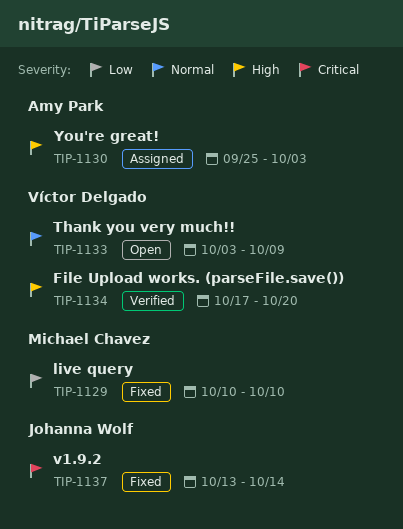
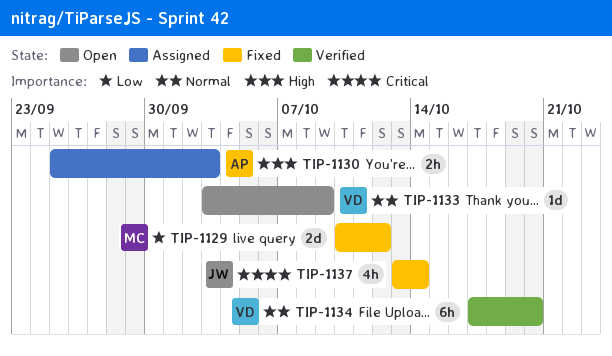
TIP-1129, due: Oct 10 -> Oct 12
TIP-1134, priority: High -> Normal

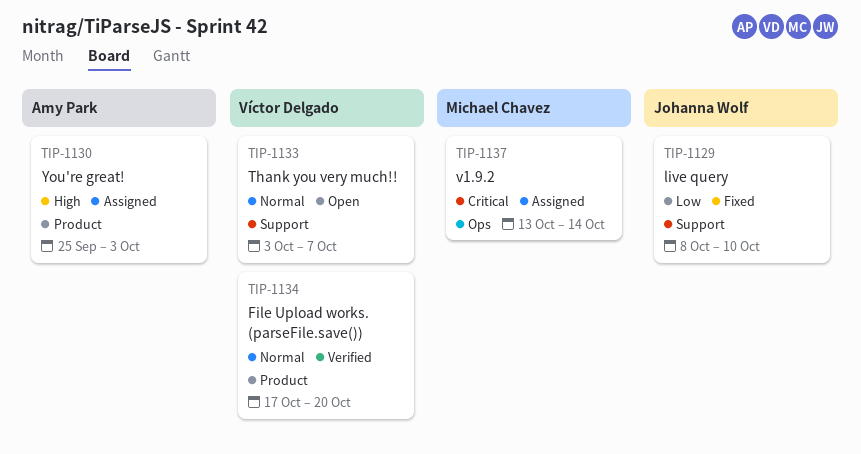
TIP-1129, owner: Michael Chavez -> Johanna Wolf
TIP-1129, start: Oct 10 -> Oct 8
TIP-1129, due: Oct 12 -> Oct 10
TIP-1133, due: Oct 9 -> Oct 7
TIP-1137, status: Fixed -> Assigned
TIP-1137, owner: Johanna Wolf -> Michael Chavez

